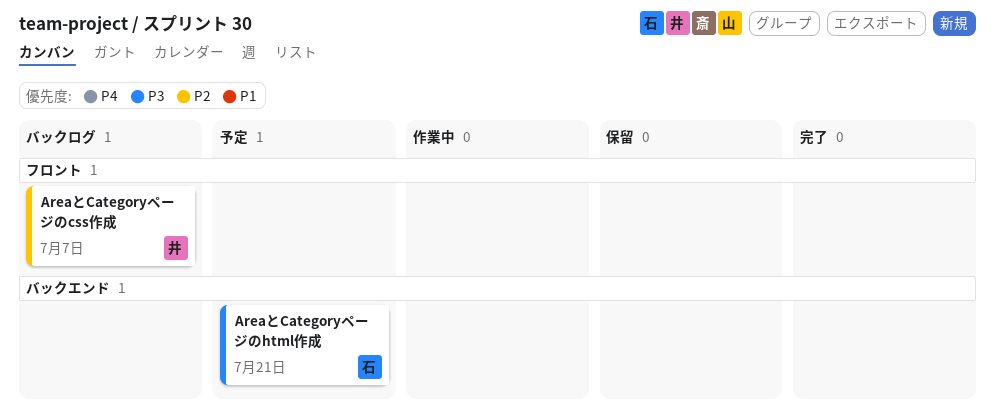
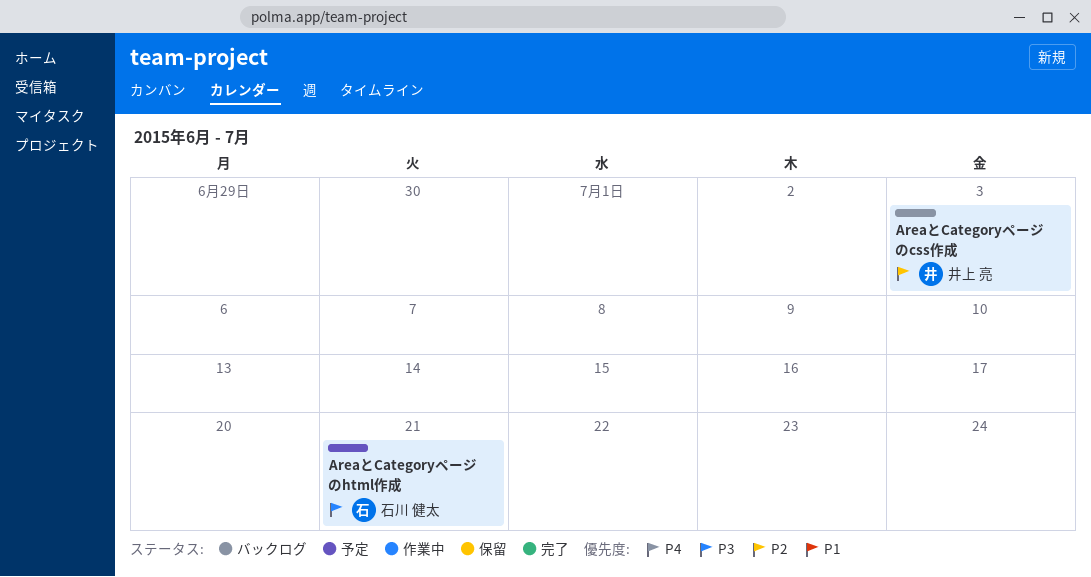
AreaとCategoryページのcss作成, due: Jul 7 -> Jul 3

